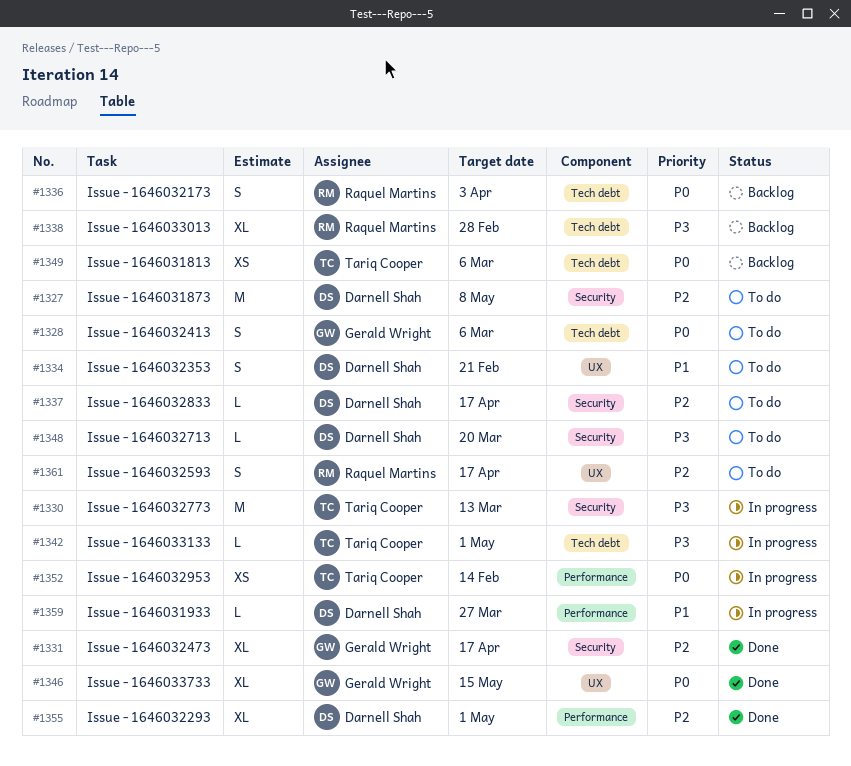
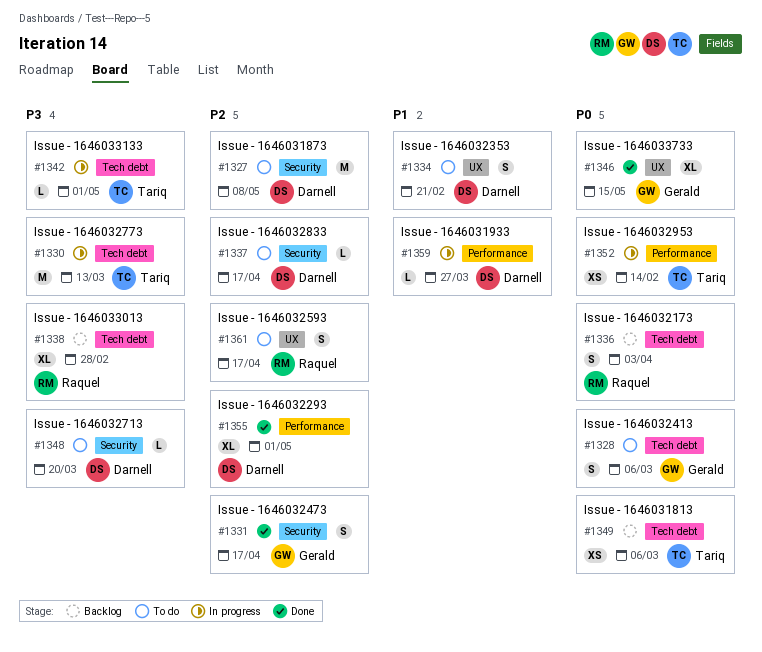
#1330, label: Security -> Tech debt
#1331, estimate: XL -> S

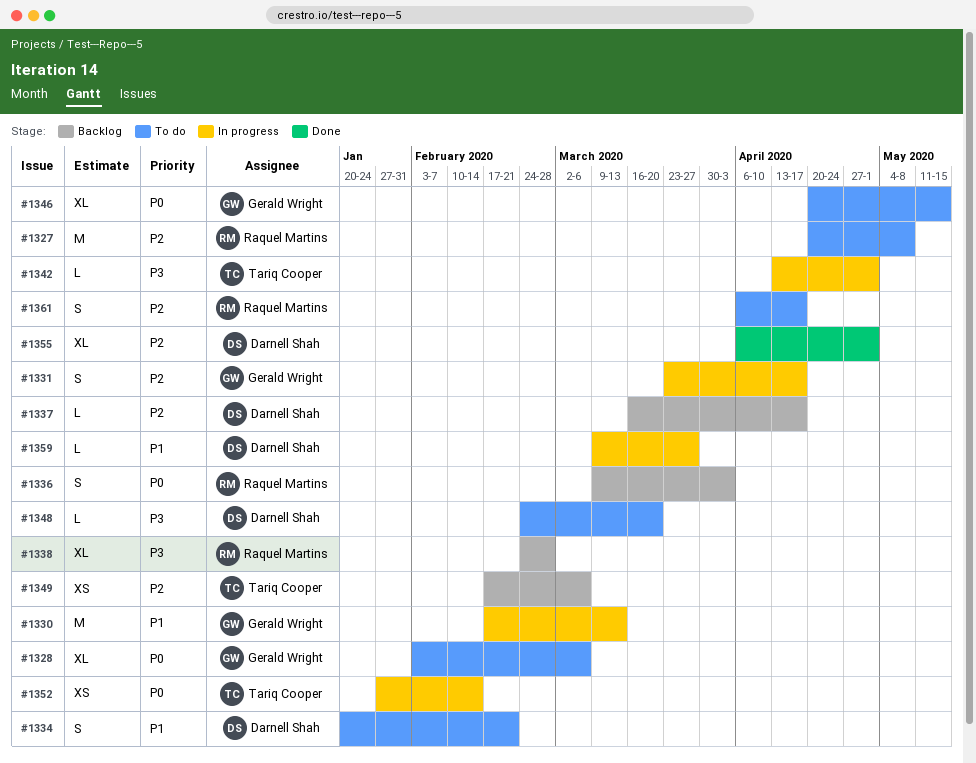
#1327, owner: Darnell Shah -> Raquel Martins
#1328, estimate: S -> XL
#1330, owner: Tariq Cooper -> Gerald Wright
#1330, priority: P3 -> P1
#1331, status: Done -> In progress
#1337, status: To do -> Backlog
#1346, status: Done -> To do
#1349, priority: P0 -> P2

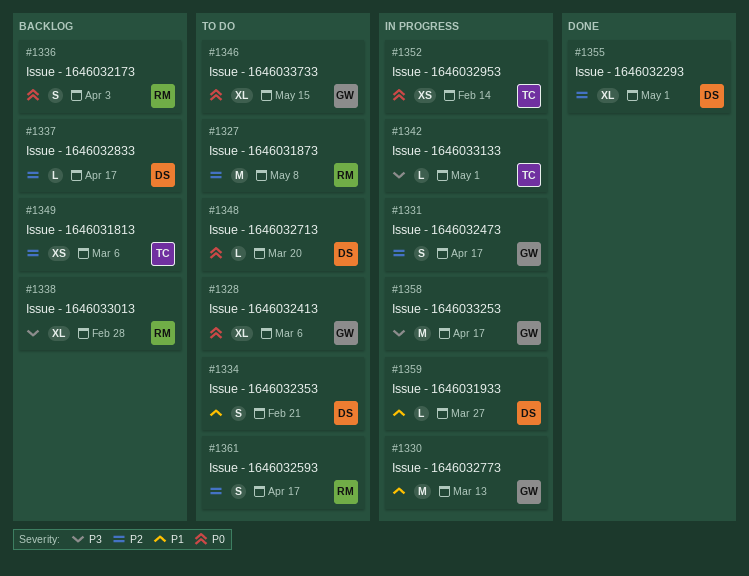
#1348, priority: P3 -> P0
#1358: none -> present

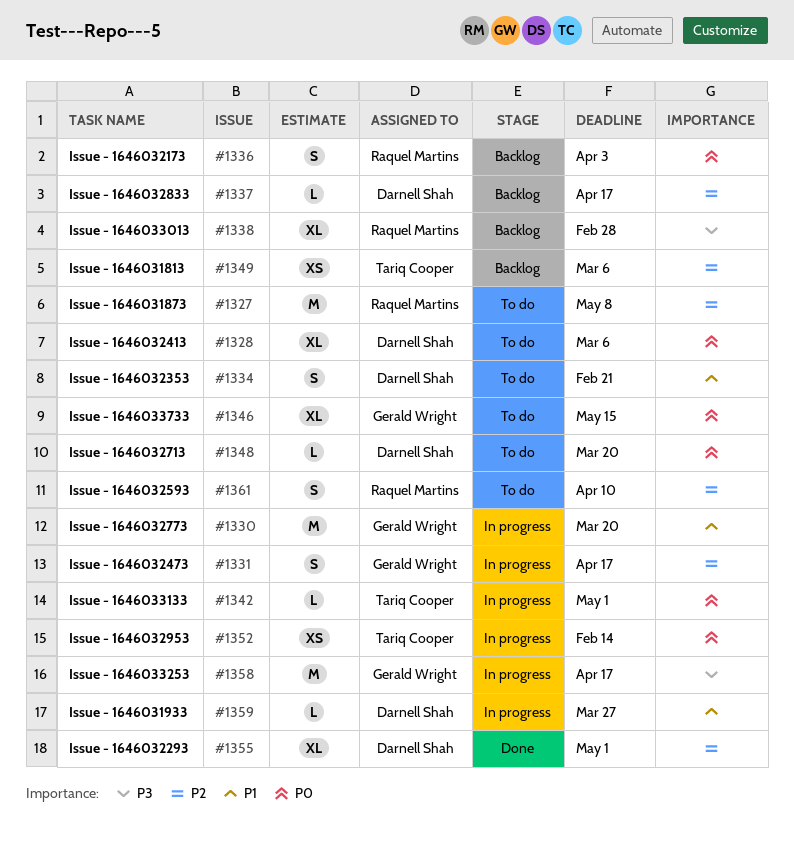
#1328, owner: Gerald Wright -> Darnell Shah
#1330, due: Mar 13 -> Mar 20
#1342, priority: P3 -> P0
#1361, due: Apr 17 -> Apr 10

